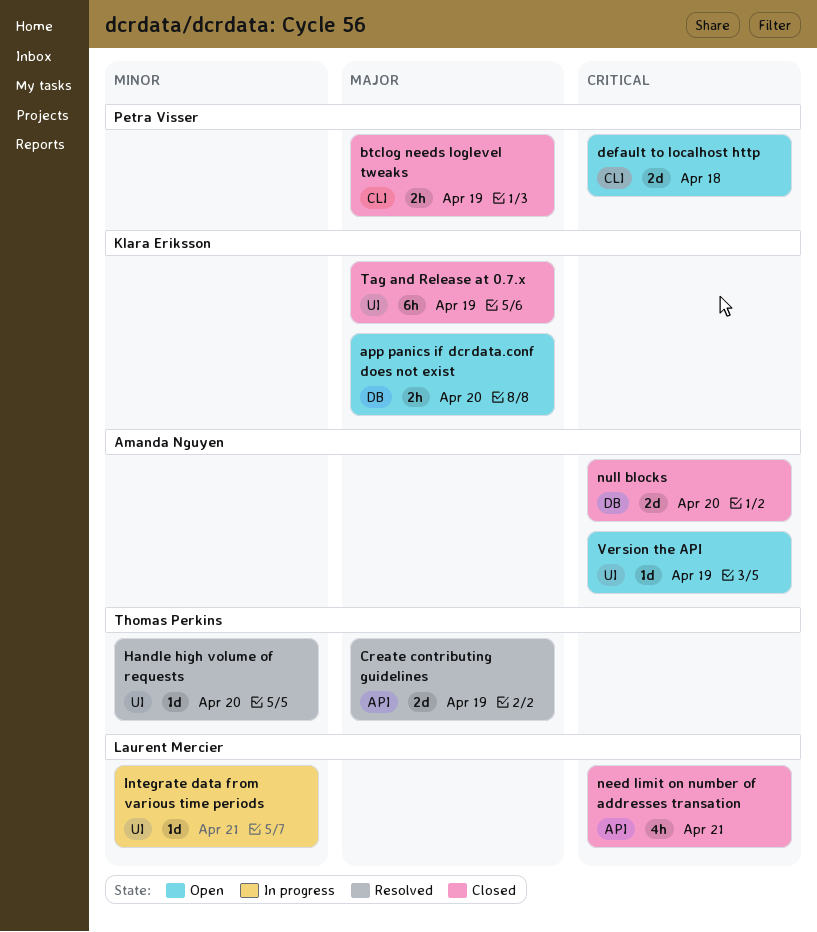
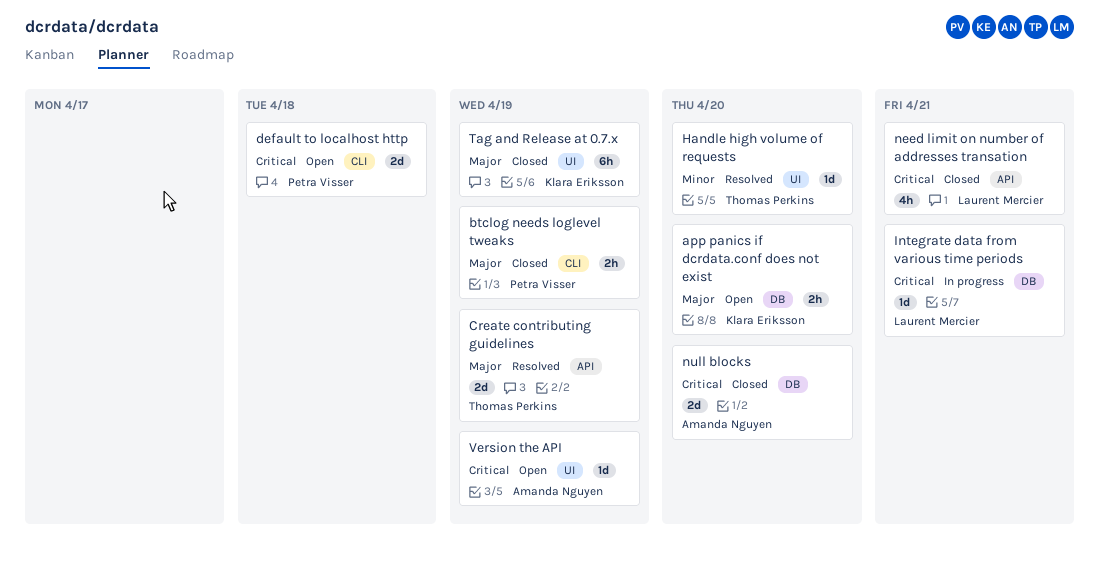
Integrate data from various time periods, priority: Minor -> Critical
Integrate data from various time periods, label: UI -> DB

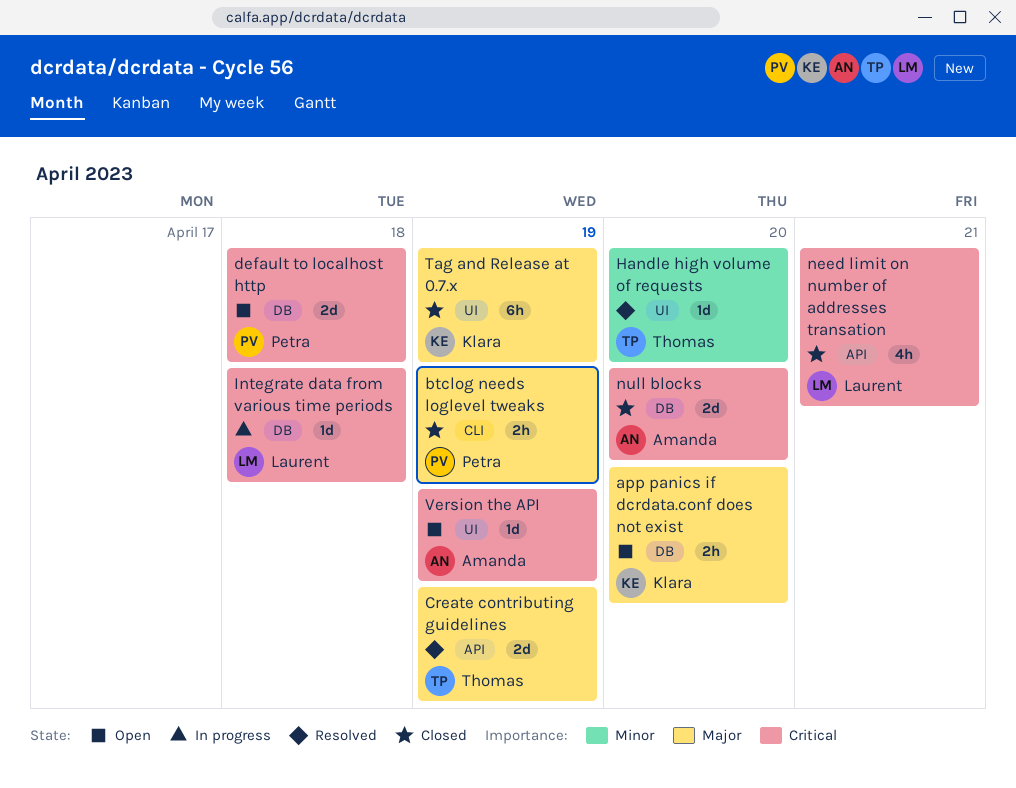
default to localhost http, label: CLI -> DB
Integrate data from various time periods, due: Apr 21 -> Apr 18

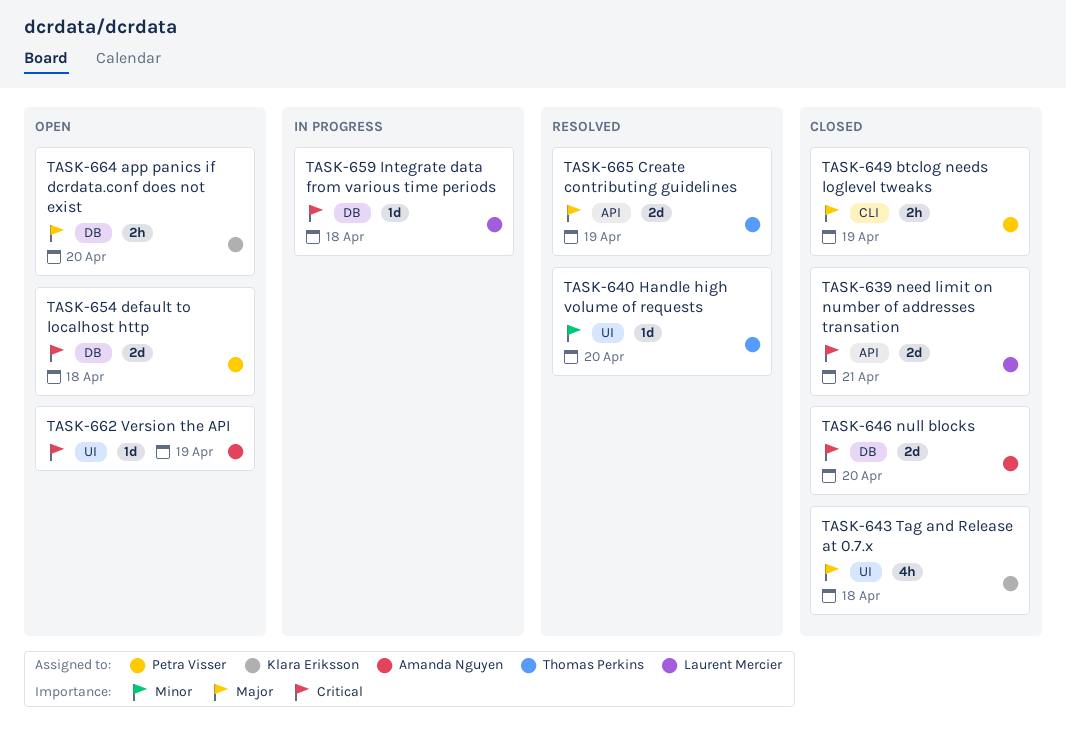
need limit on number of addresses transation, estimate: 4h -> 2d
Tag and Release at 0.7.x, estimate: 6h -> 4h
Tag and Release at 0.7.x, due: Apr 19 -> Apr 18

